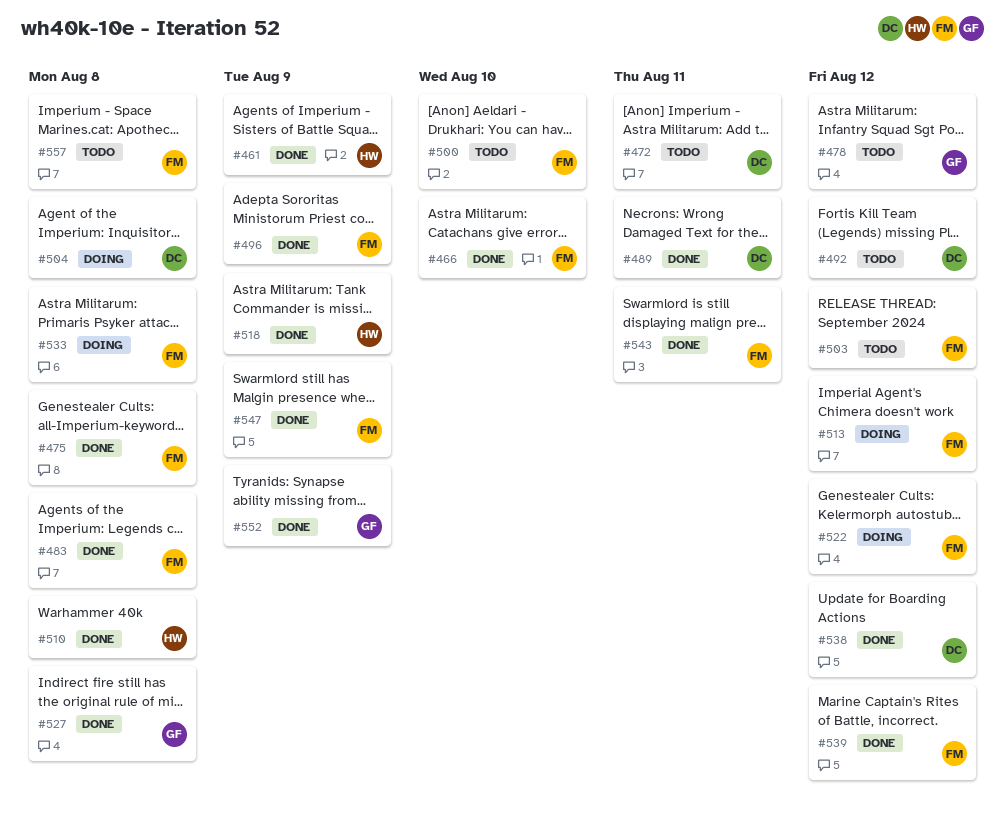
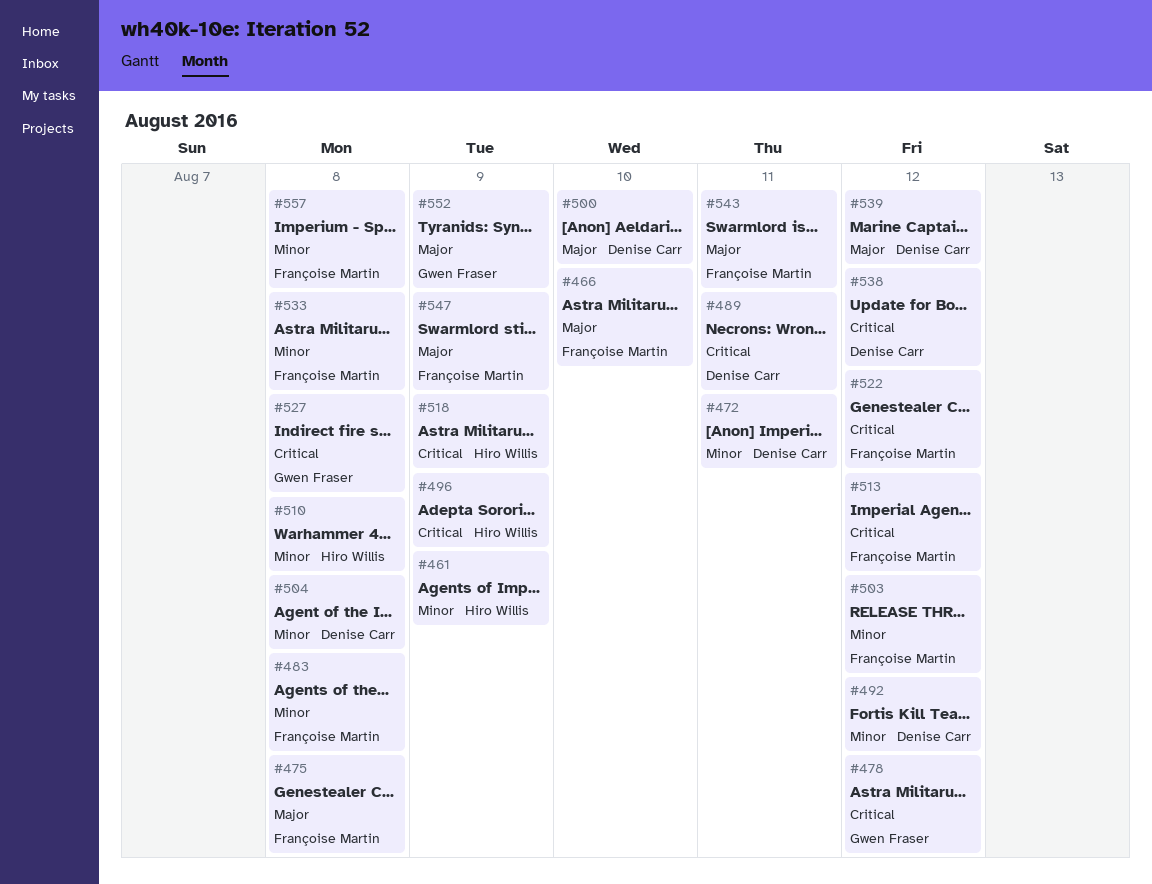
#496, owner: Françoise Martin -> Hiro Willis
#500, owner: Françoise Martin -> Denise Carr
#539, owner: Françoise Martin -> Denise Carr

